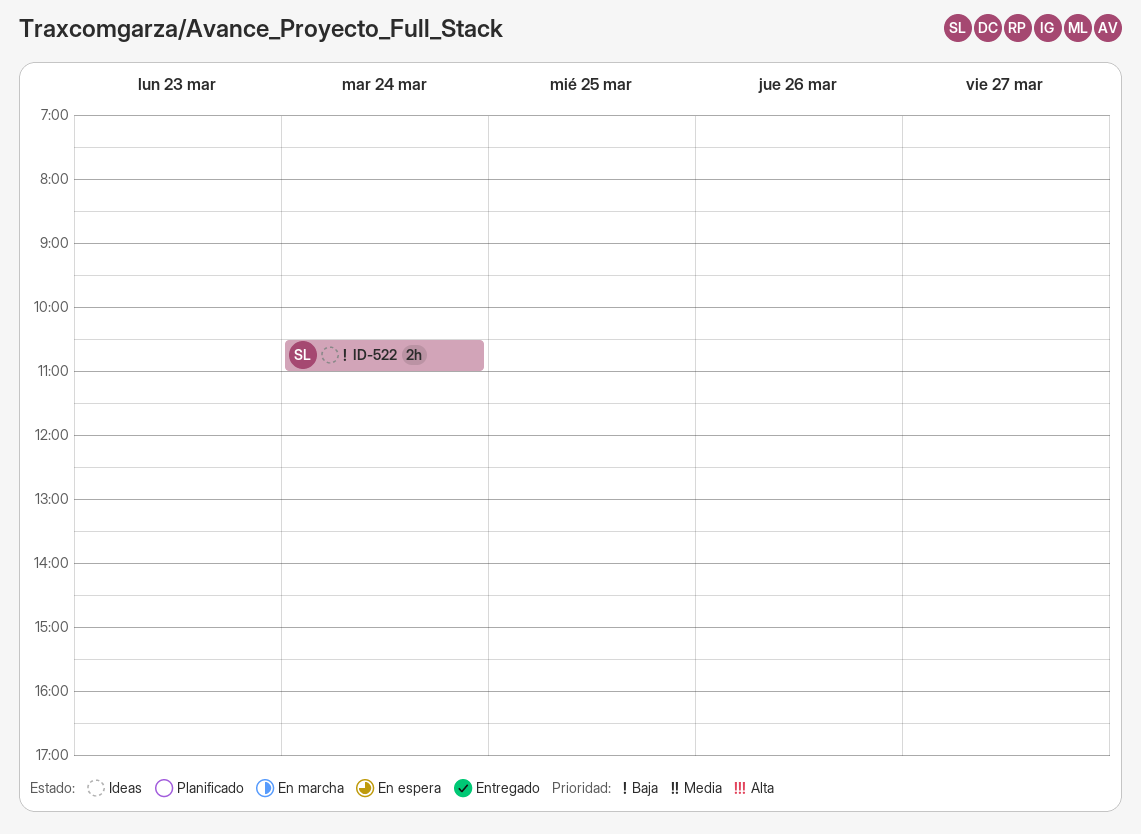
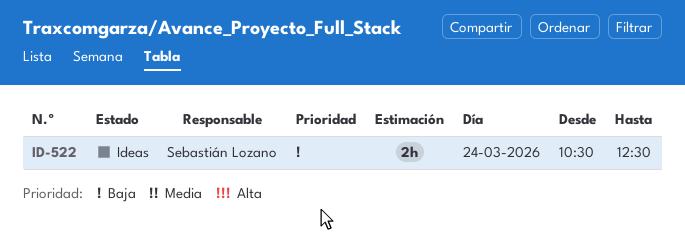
ID-522, ends: 11:00 -> 12:30

